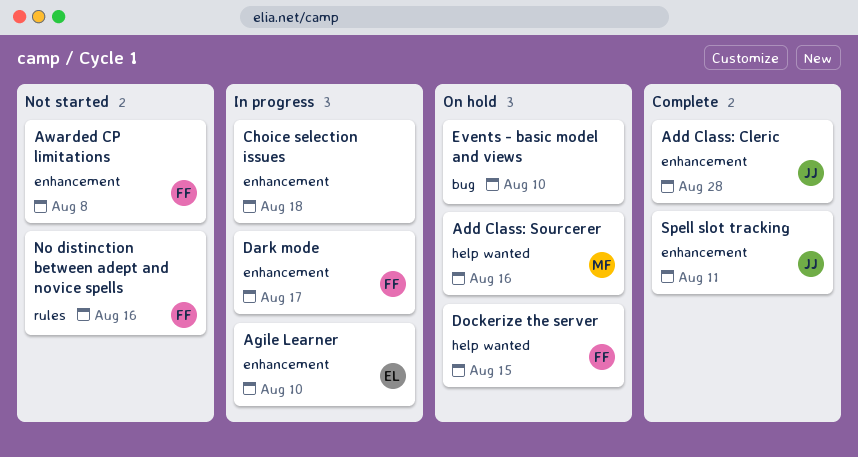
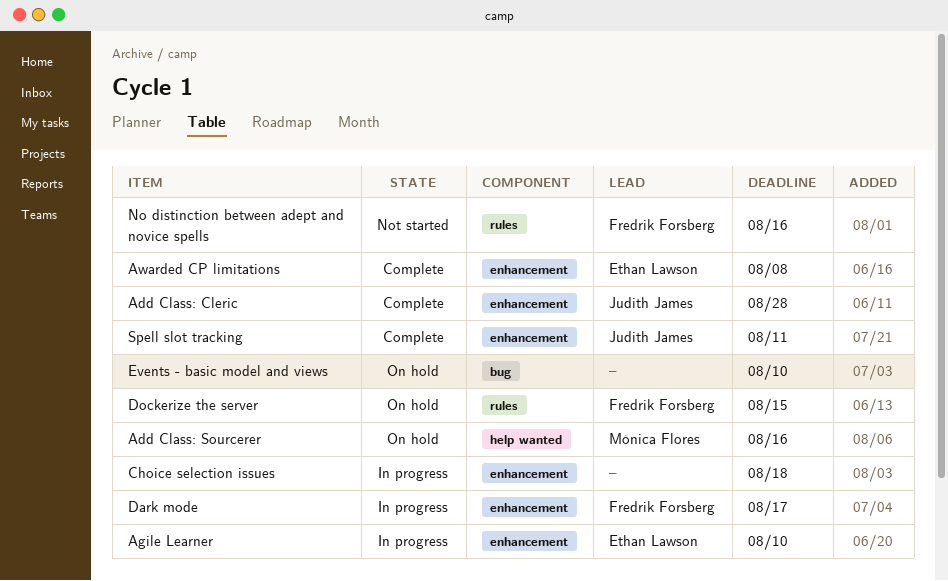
Awarded CP limitations, status: Not started -> Complete
Awarded CP limitations, owner: Fredrik Forsberg -> Ethan Lawson
Dockerize the server, label: help wanted -> rules

